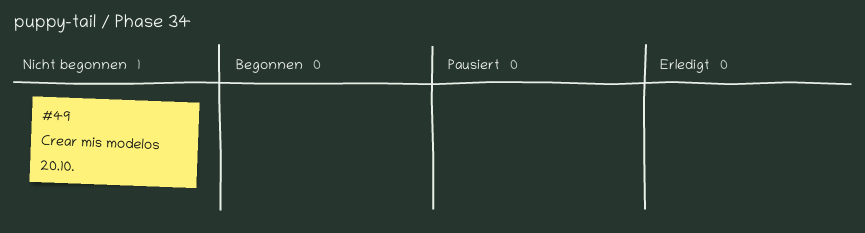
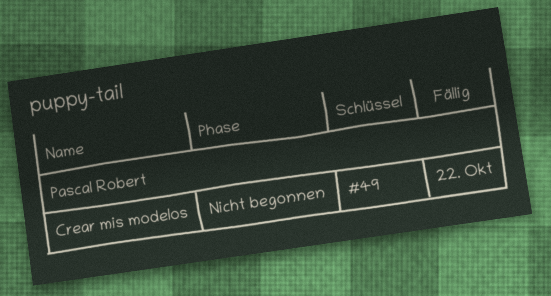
#49, due: Oct 20 -> Oct 22

